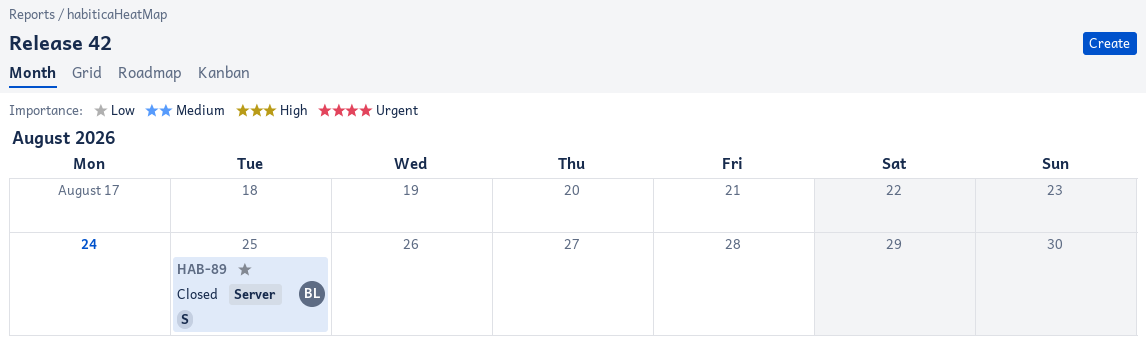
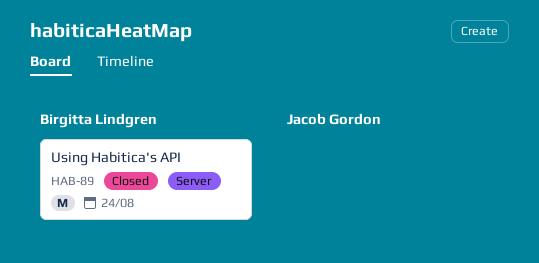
HAB-89, estimate: S -> M
HAB-89, due: Aug 25 -> Aug 24

